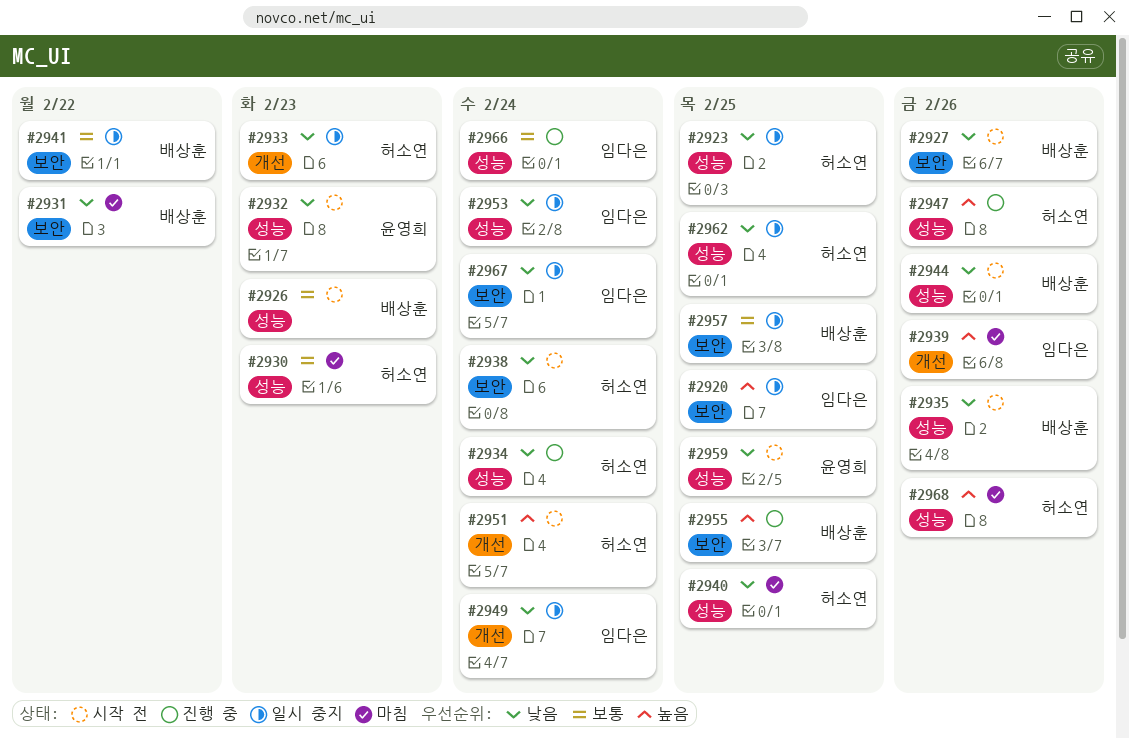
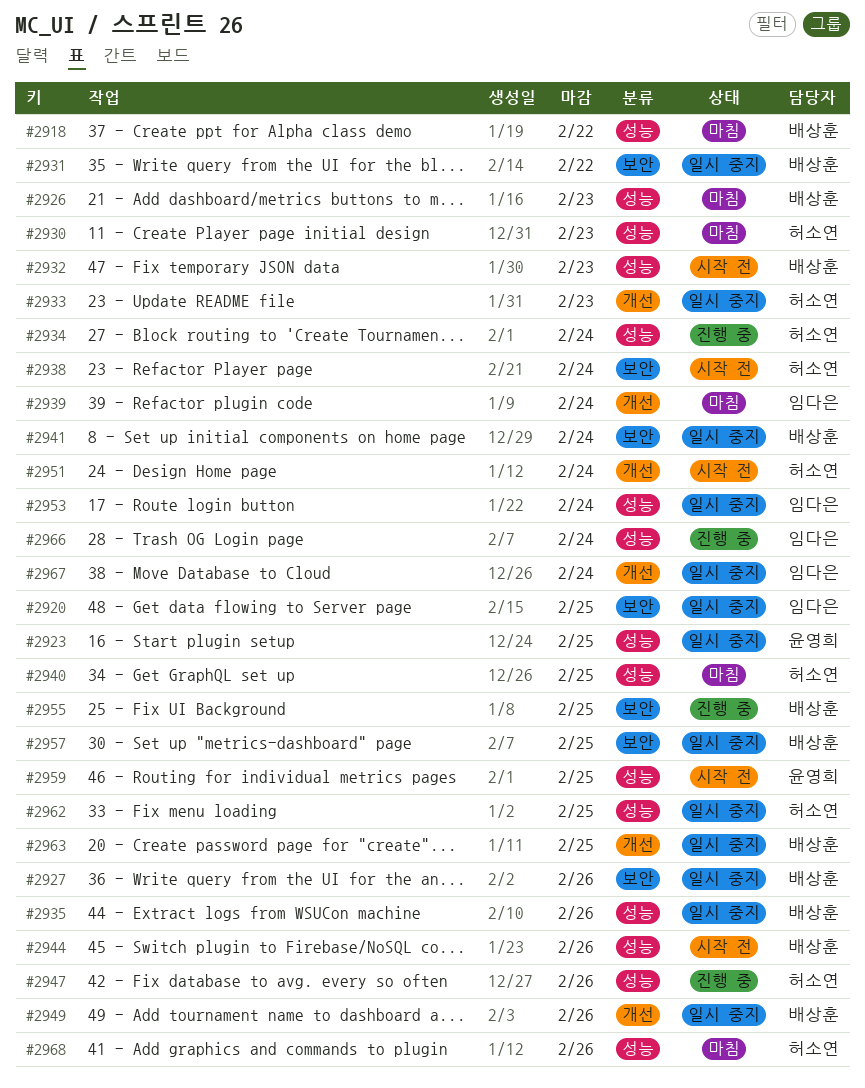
#2918: none -> present
#2923, owner: 허소연 -> 윤영희
#2926, status: 시작 전 -> 마침
#2927, status: 시작 전 -> 일시 중지
#2931, status: 마침 -> 일시 중지
#2932, owner: 윤영희 -> 배상훈
#2935, status: 시작 전 -> 일시 중지
#2939, due: Feb 26 -> Feb 24
#2941, due: Feb 22 -> Feb 24
#2949, owner: 임다은 -> 배상훈
#2949, due: Feb 24 -> Feb 26
#2963: none -> present
#2967, label: 보안 -> 개선

